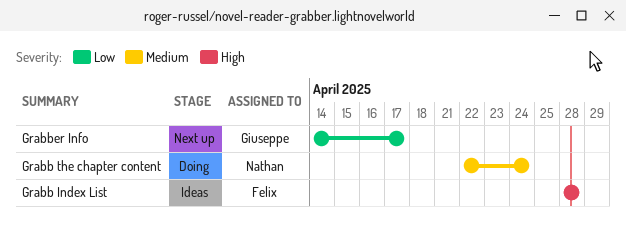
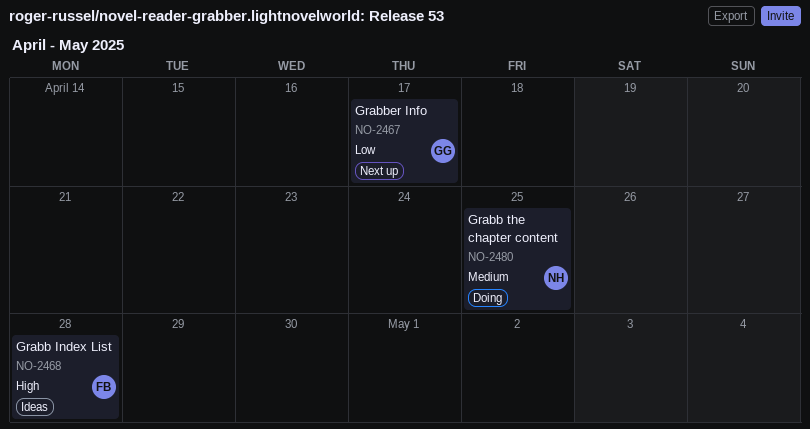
Grabb the chapter content, due: Apr 24 -> Apr 25

